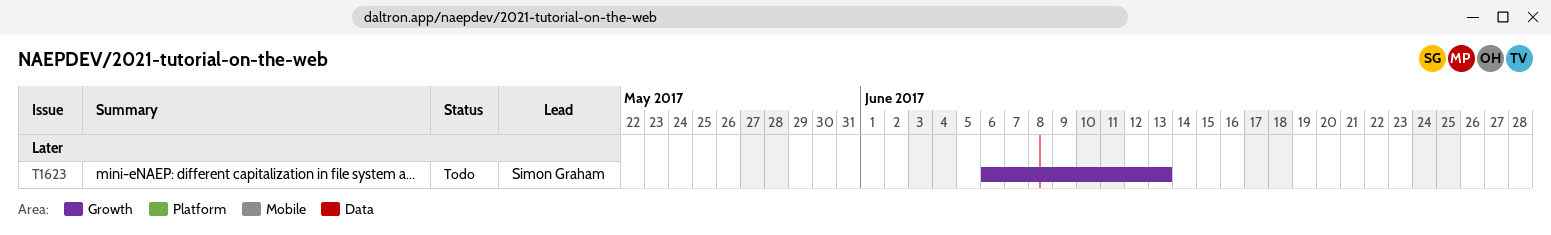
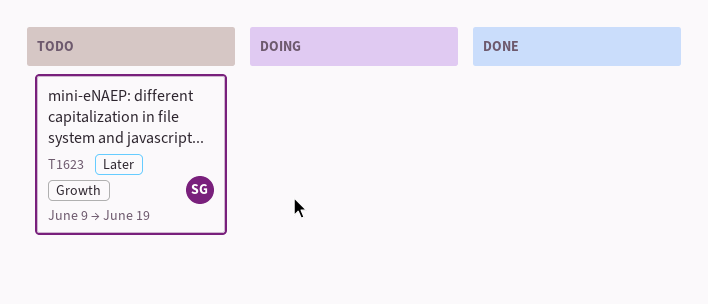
T1623, start: Jun 6 -> Jun 9
T1623, due: Jun 13 -> Jun 19

